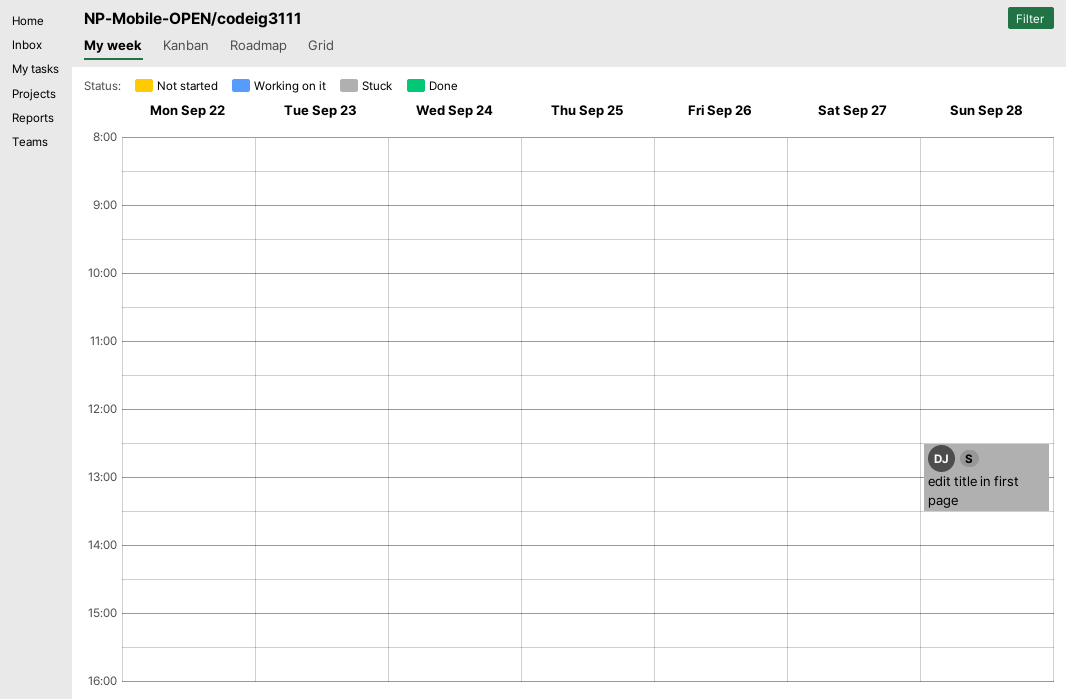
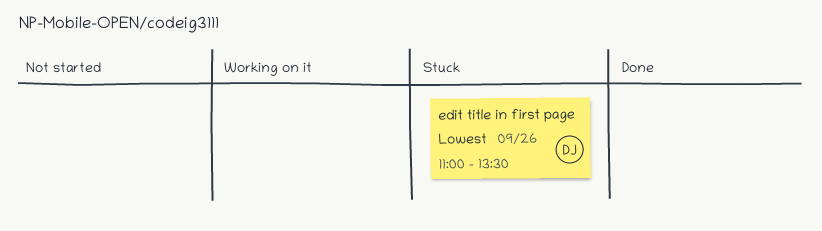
edit title in first page, day: Sep 28 -> Sep 26
edit title in first page, begins: 12:30 -> 11:00

